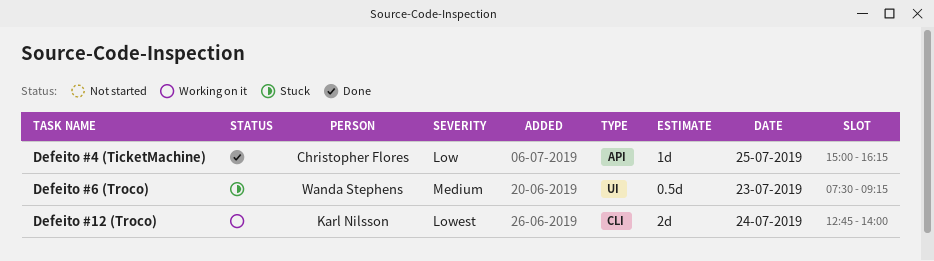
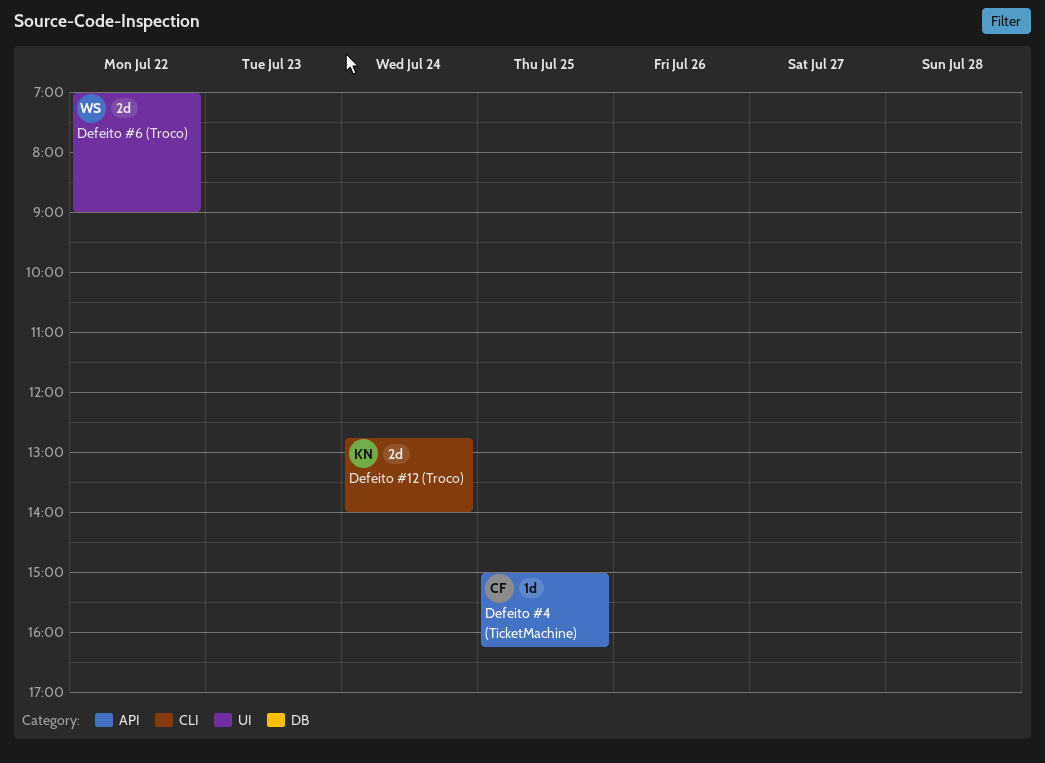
Defeito #6 (Troco), estimate: 0.5d -> 2d
Defeito #6 (Troco), day: Jul 23 -> Jul 22
Defeito #6 (Troco), begins: 07:30 -> 07:00
Defeito #6 (Troco), ends: 09:15 -> 09:00

